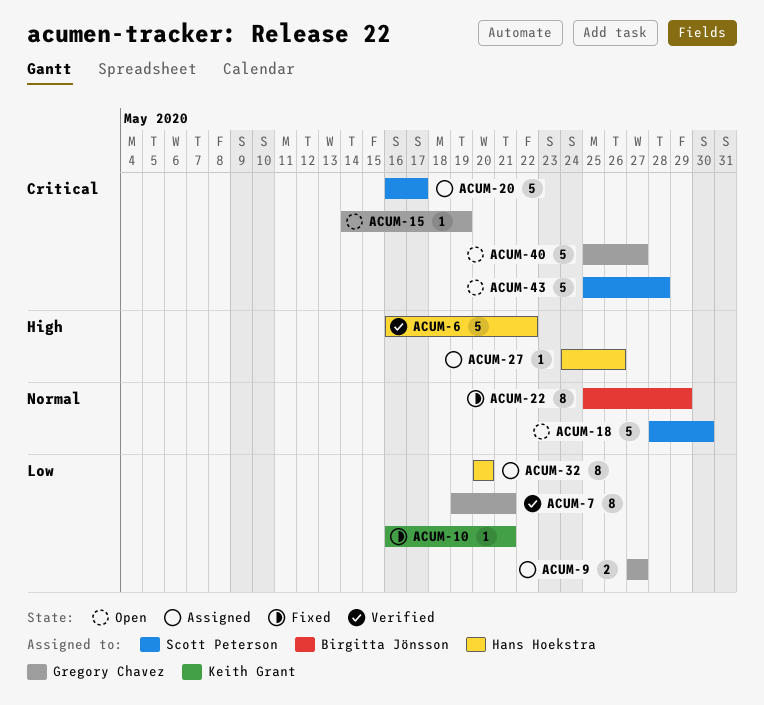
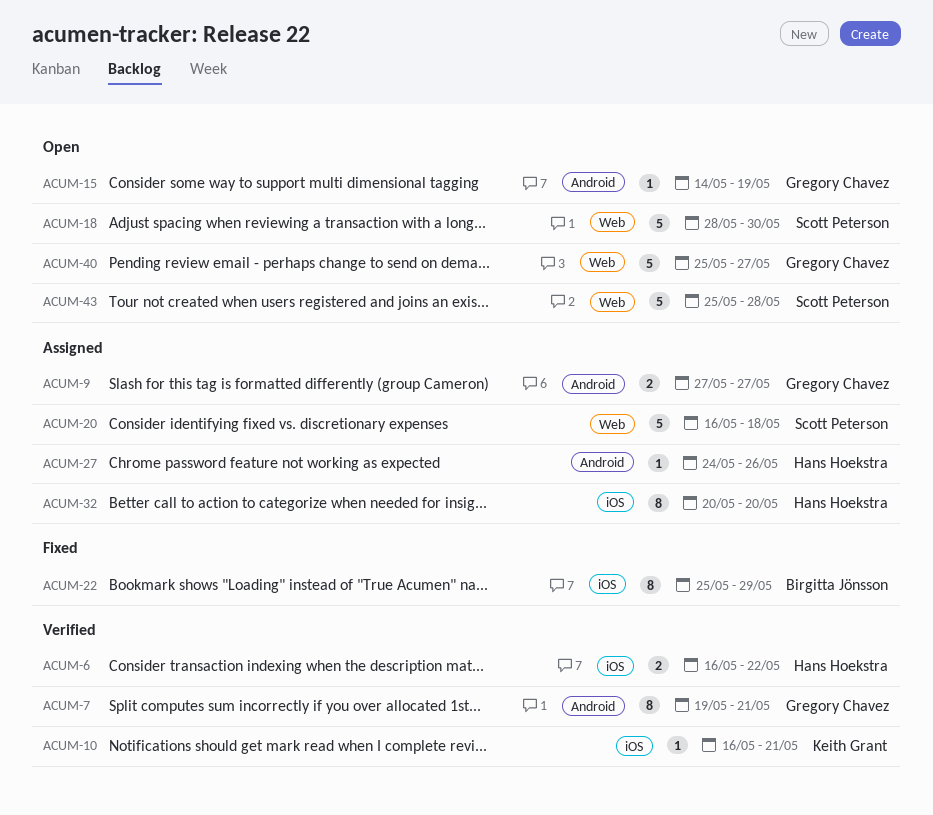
ACUM-6, estimate: 5 -> 2
ACUM-10, status: Fixed -> Verified
ACUM-20, due: May 17 -> May 18

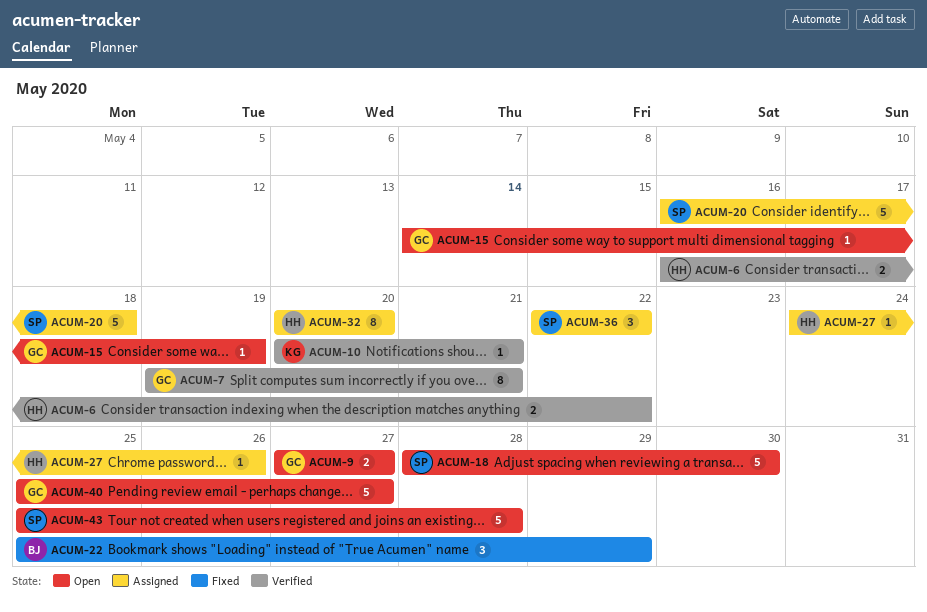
ACUM-9, status: Assigned -> Open
ACUM-10, start: May 16 -> May 20
ACUM-22, estimate: 8 -> 3
ACUM-36: none -> present

